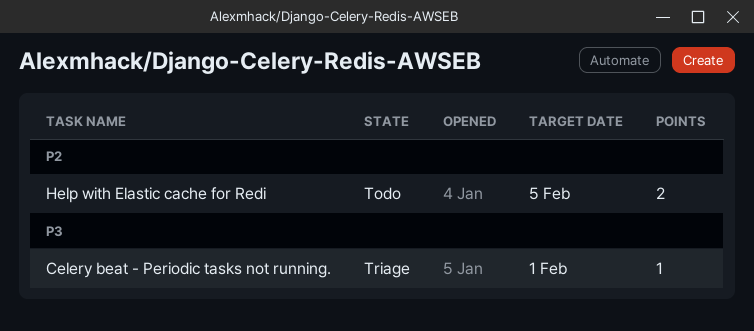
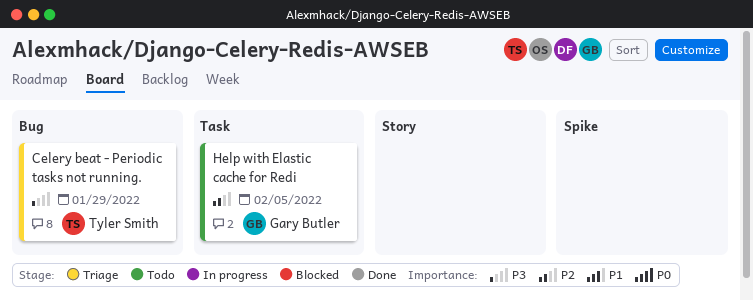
Celery beat - Periodic tasks not running., due: Feb 1 -> Jan 29

